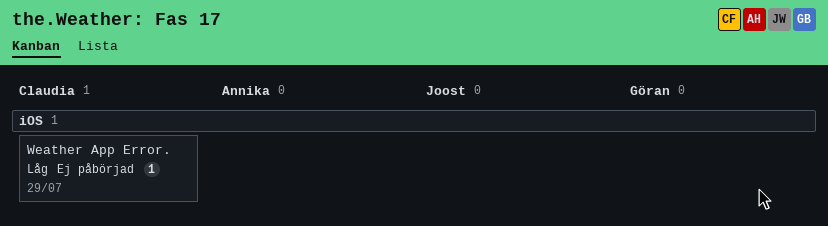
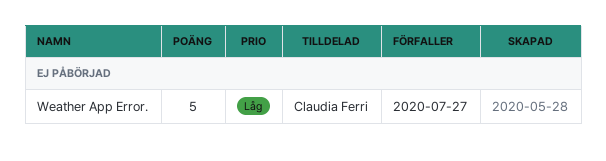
Weather App Error., estimate: 1 -> 5
Weather App Error., due: Jul 29 -> Jul 27

